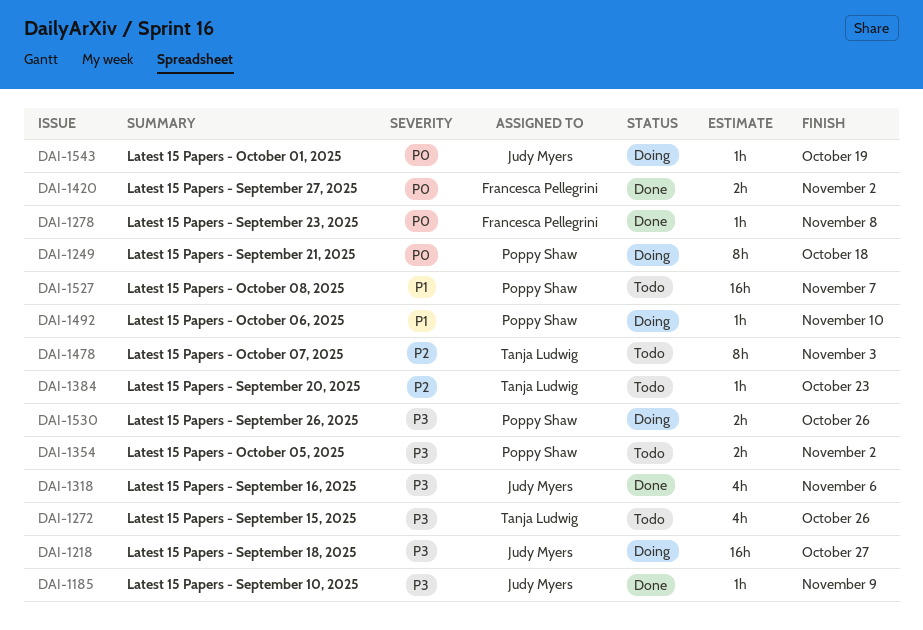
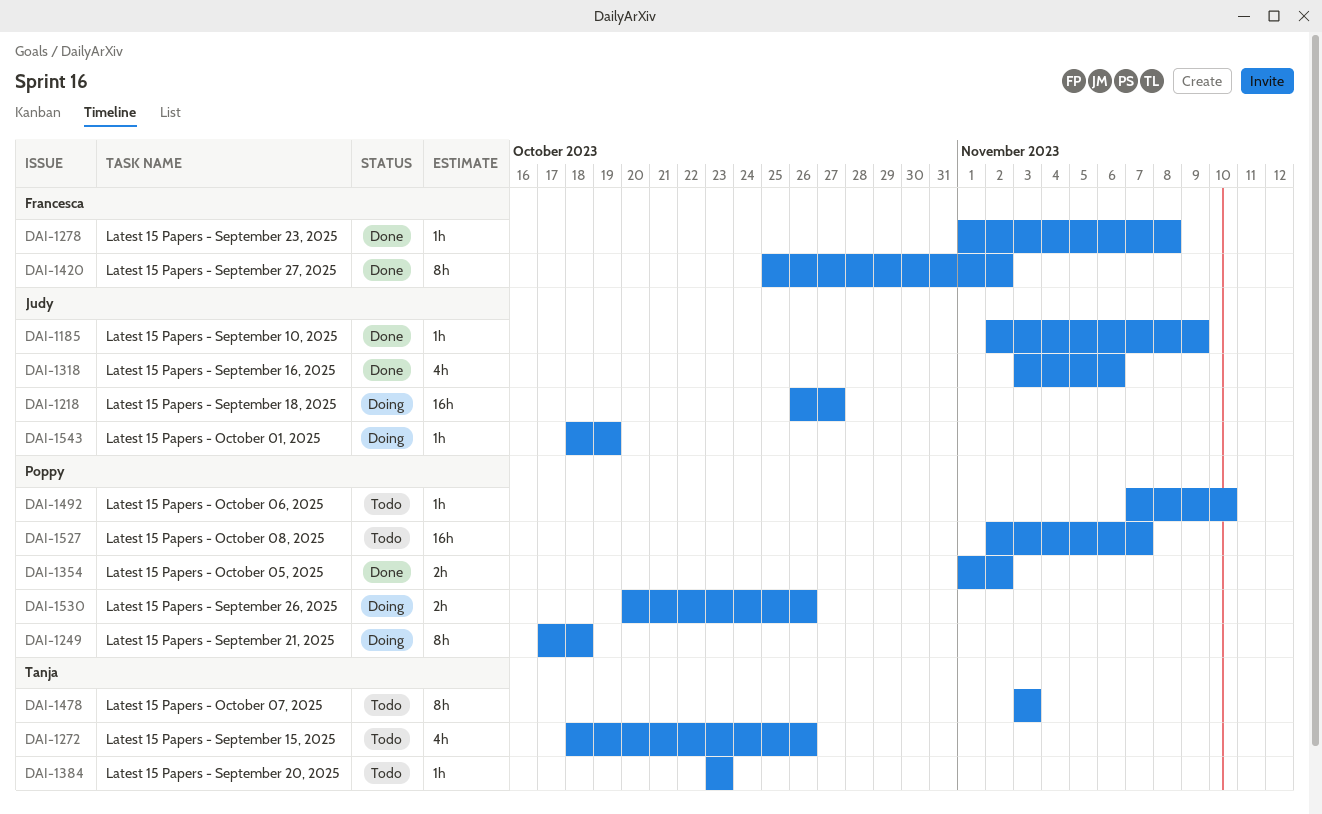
DAI-1354, status: Todo -> Done
DAI-1420, estimate: 2h -> 8h
DAI-1492, status: Doing -> Todo

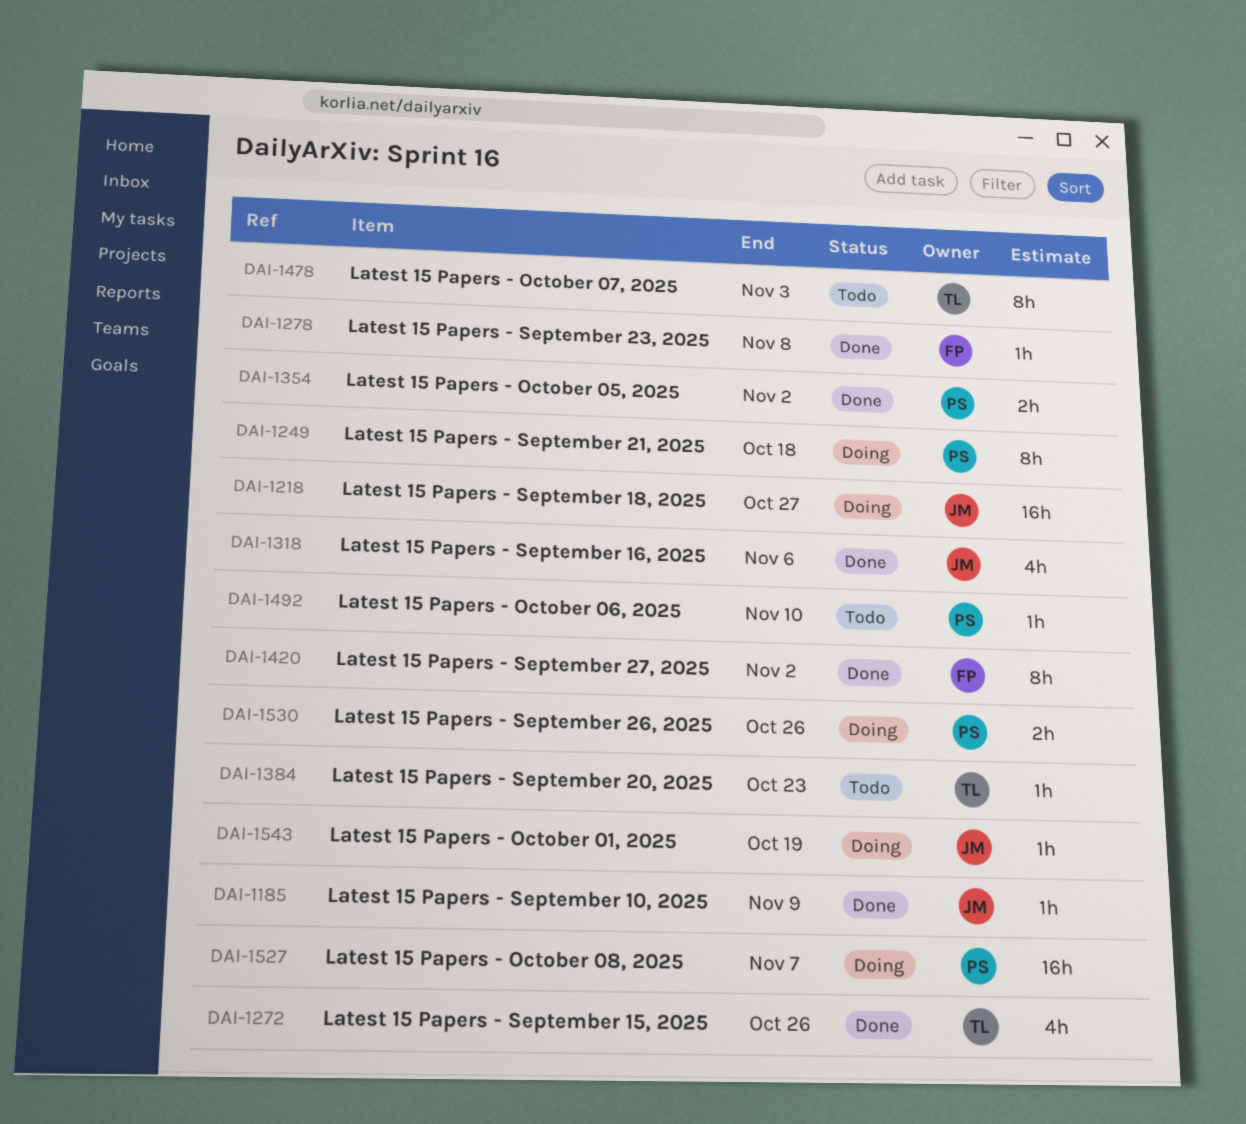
DAI-1272, status: Todo -> Done
DAI-1527, status: Todo -> Doing

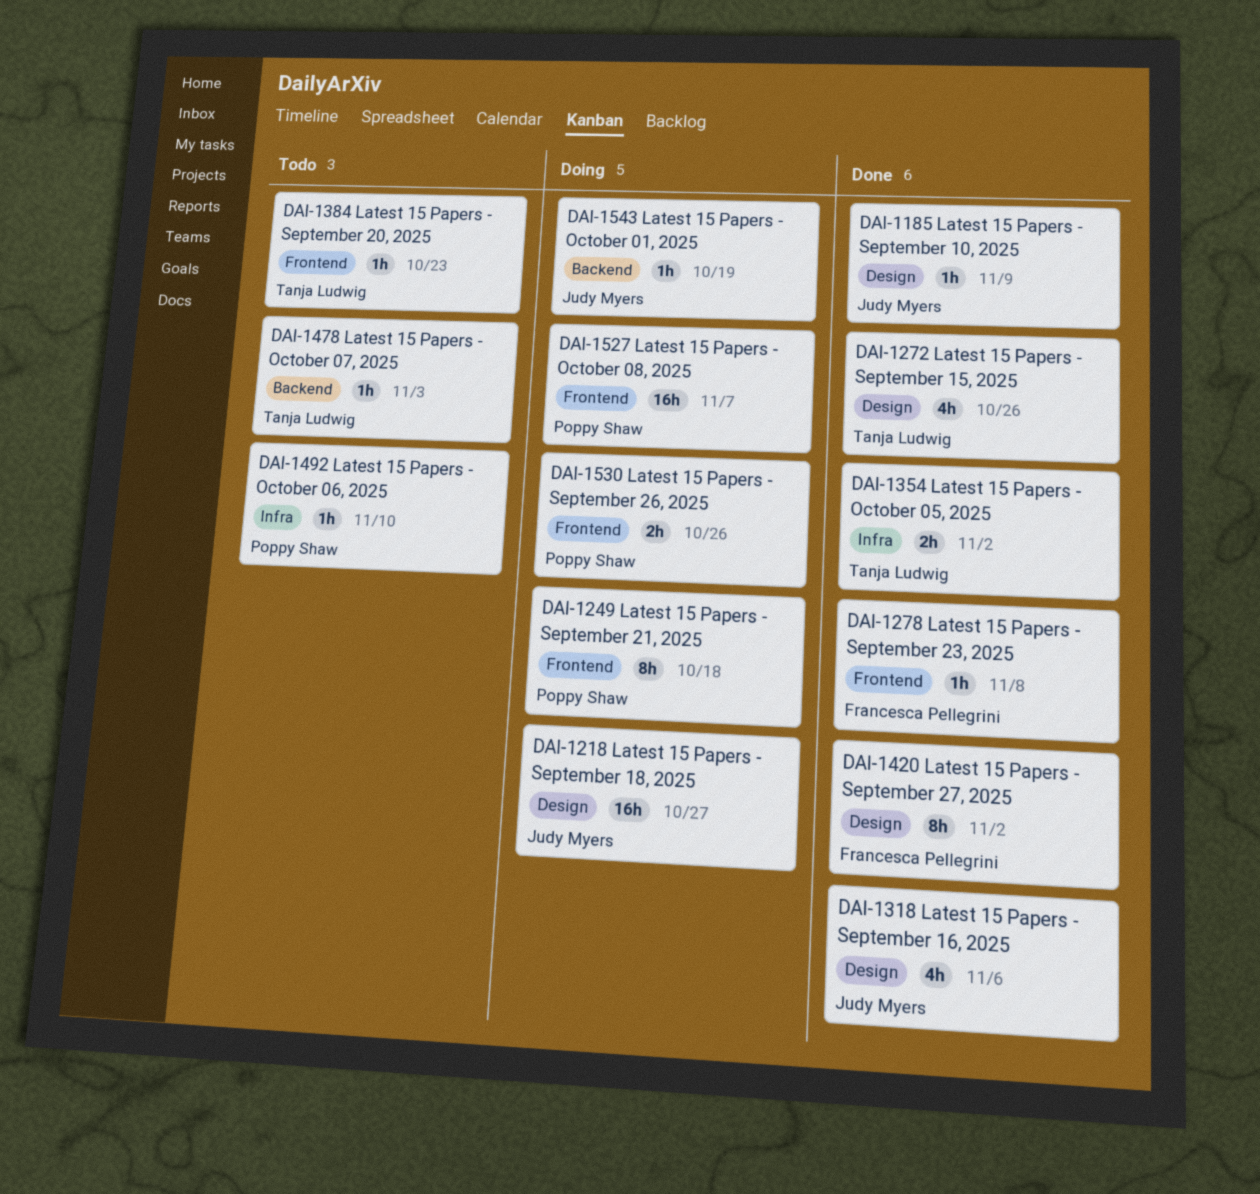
DAI-1354, owner: Poppy Shaw -> Tanja Ludwig
DAI-1478, estimate: 8h -> 1h

